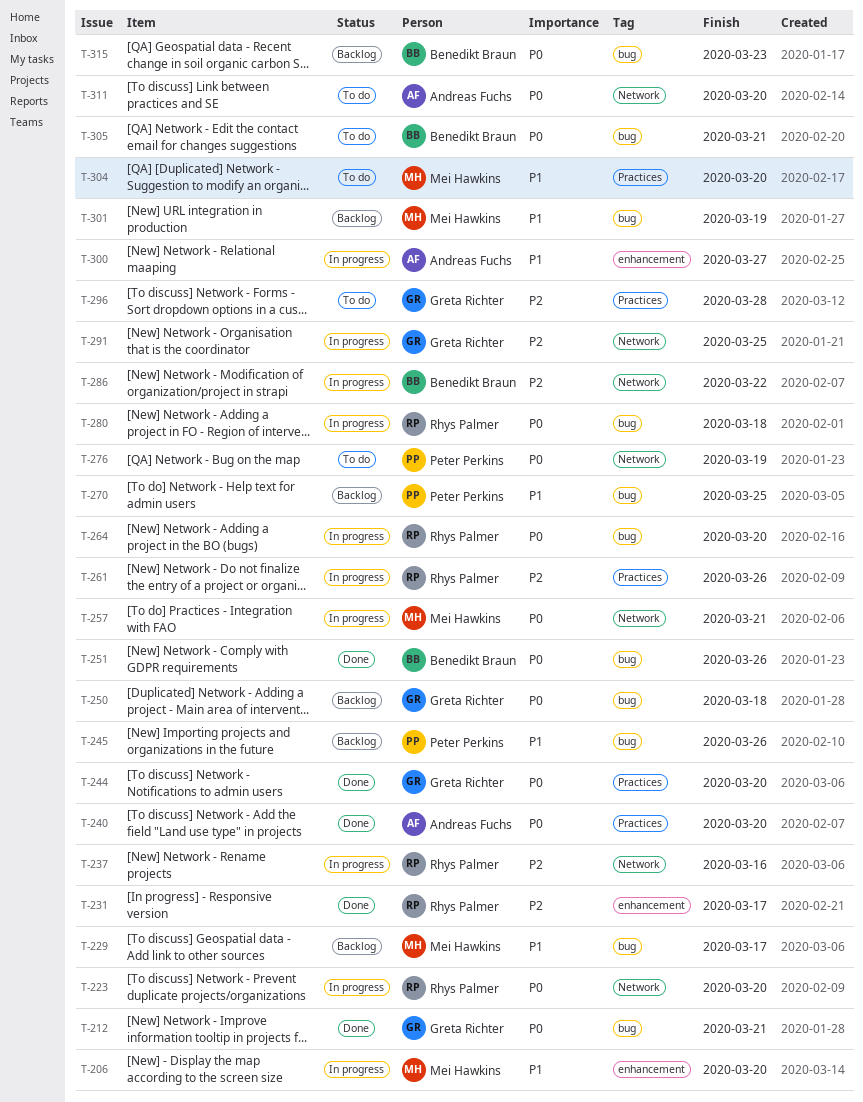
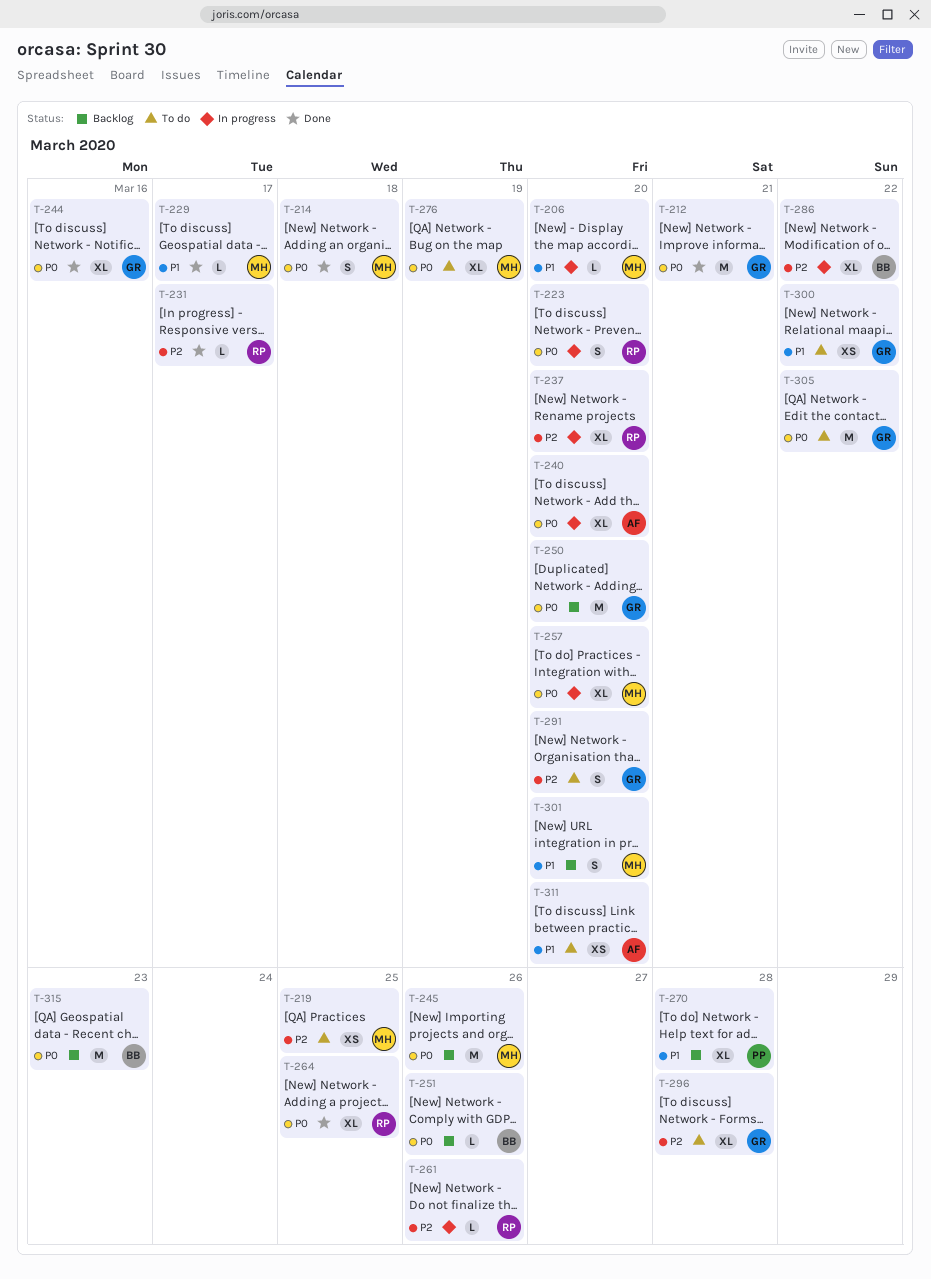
T-214: none -> present
T-219: none -> present
T-229, status: Backlog -> Done
T-237, due: Mar 16 -> Mar 20
T-240, status: Done -> In progress
T-244, due: Mar 20 -> Mar 16
T-245, owner: Peter Perkins -> Mei Hawkins
T-245, priority: P1 -> P0
T-250, due: Mar 18 -> Mar 20
T-251, status: Done -> Backlog
T-257, due: Mar 21 -> Mar 20
T-264, status: In progress -> Done
T-264, due: Mar 20 -> Mar 25
T-270, due: Mar 25 -> Mar 28
T-276, owner: Peter Perkins -> Mei Hawkins
T-280: present -> none
T-291, status: In progress -> To do
T-291, due: Mar 25 -> Mar 20
T-300, status: In progress -> To do
T-300, owner: Andreas Fuchs -> Greta Richter
T-300, due: Mar 27 -> Mar 22
T-301, due: Mar 19 -> Mar 20
T-304: present -> none
T-305, owner: Benedikt Braun -> Greta Richter
T-305, due: Mar 21 -> Mar 22
T-311, priority: P0 -> P1

